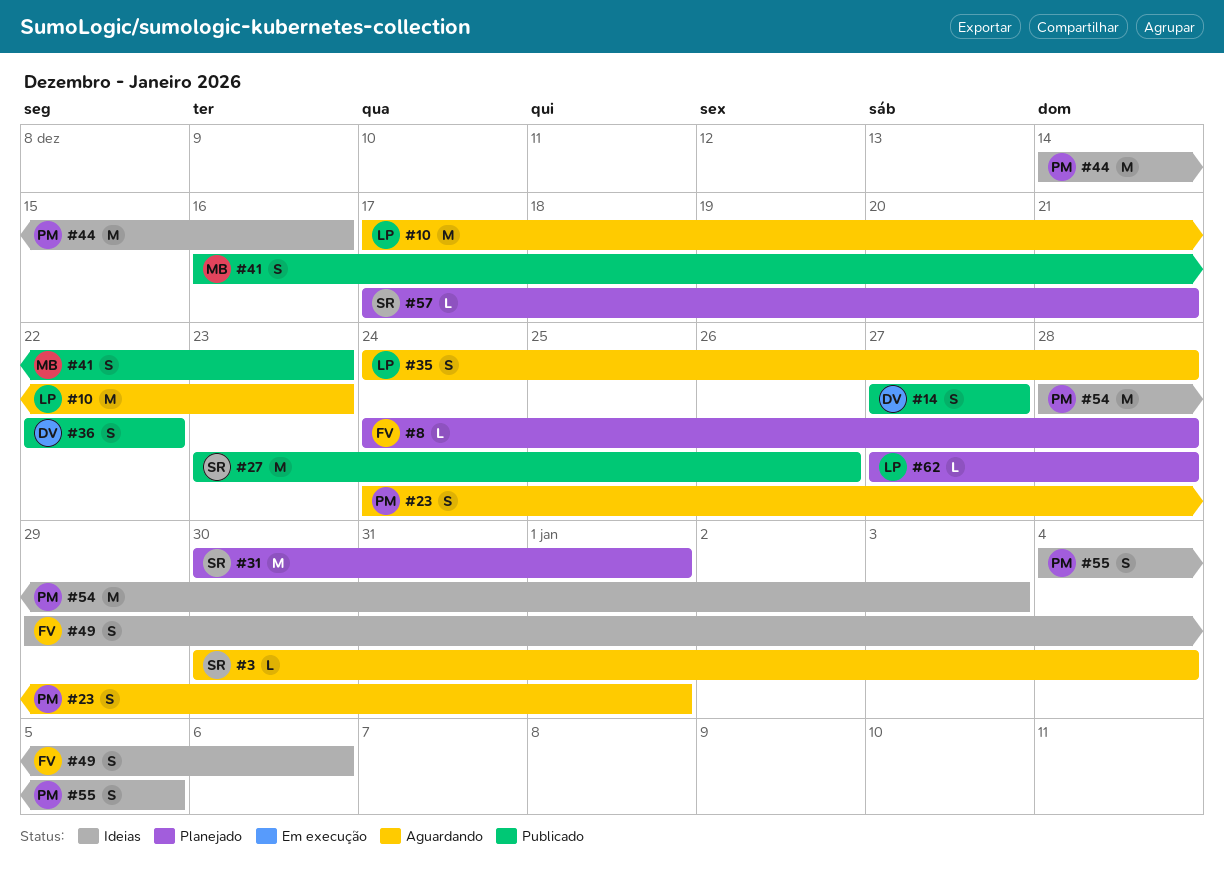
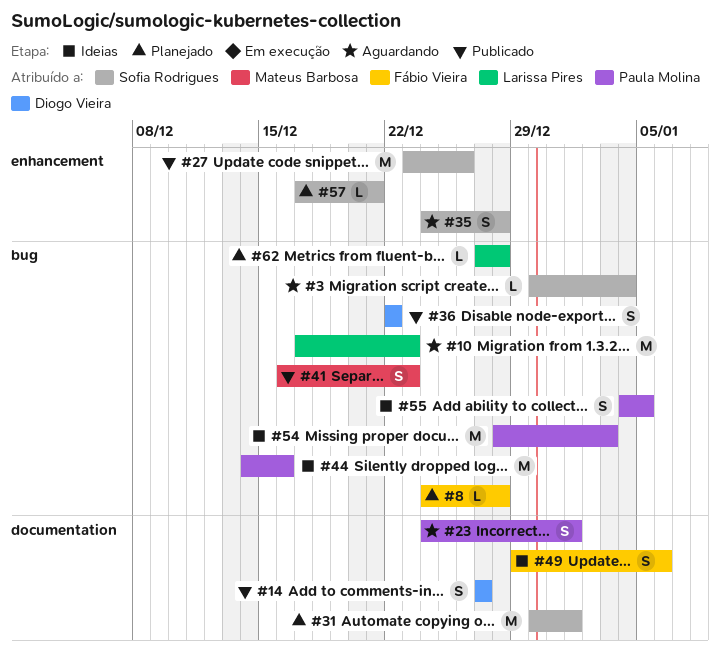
#35, owner: Larissa Pires -> Sofia Rodrigues

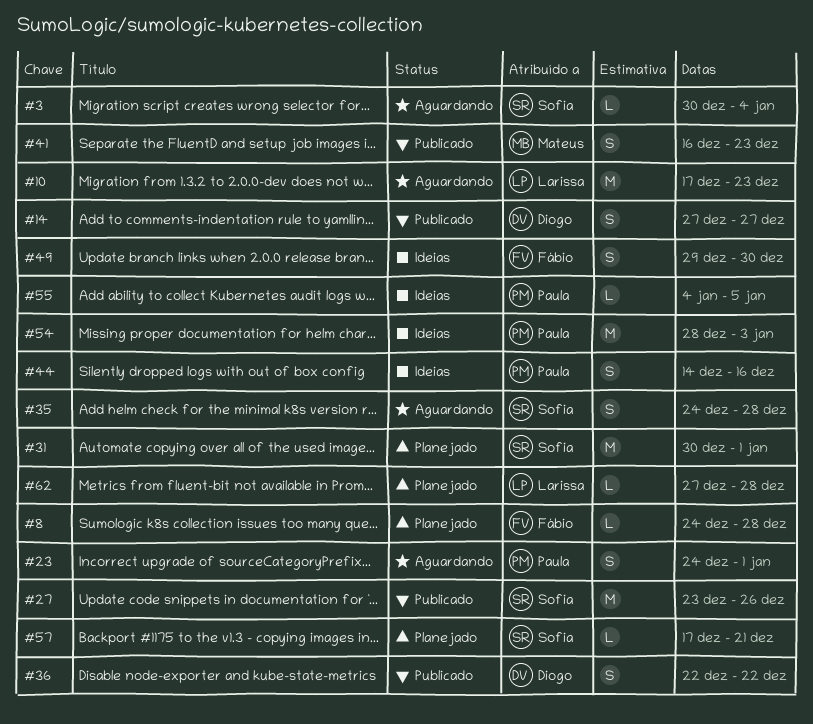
#44, estimate: M -> S
#49, due: Jan 6 -> Dec 30
#55, estimate: S -> L

